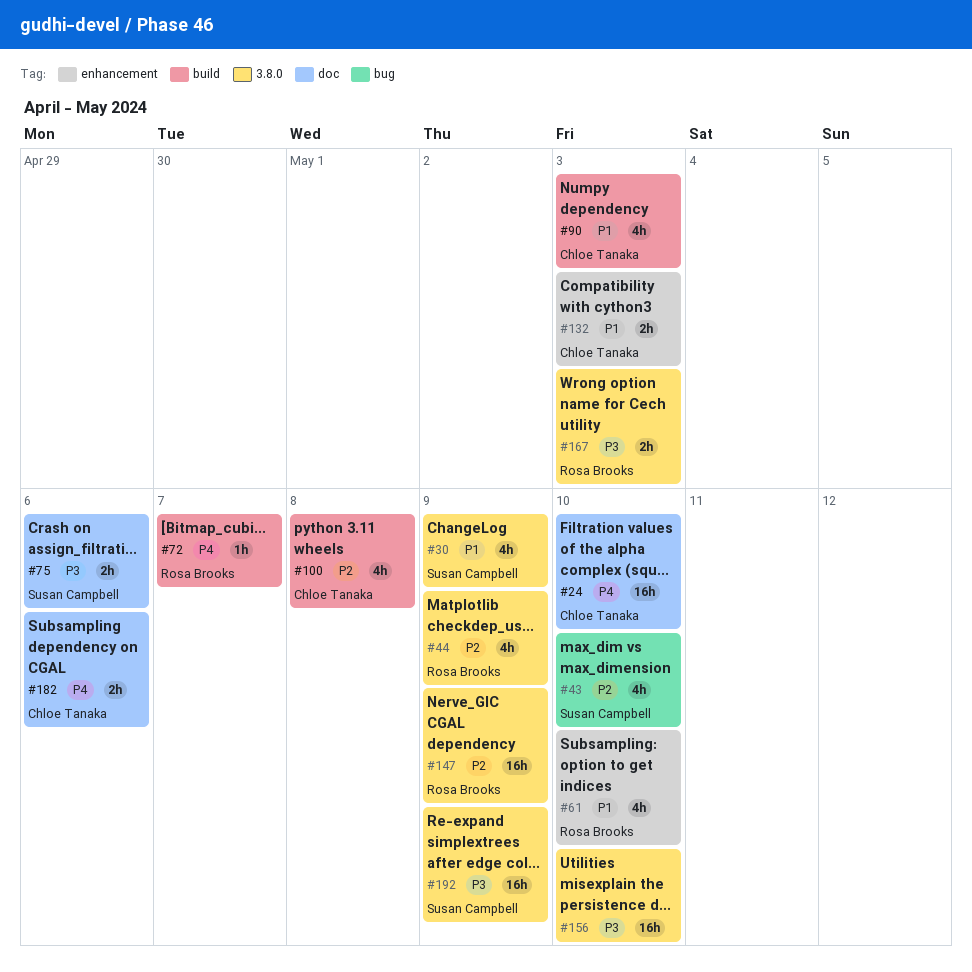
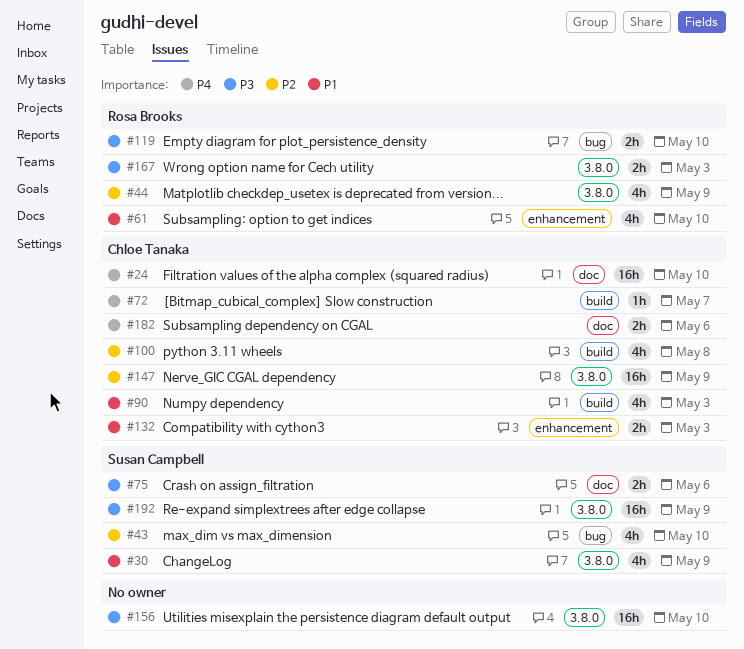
#72, owner: Rosa Brooks -> Chloe Tanaka
#119: none -> present
#147, owner: Rosa Brooks -> Chloe Tanaka

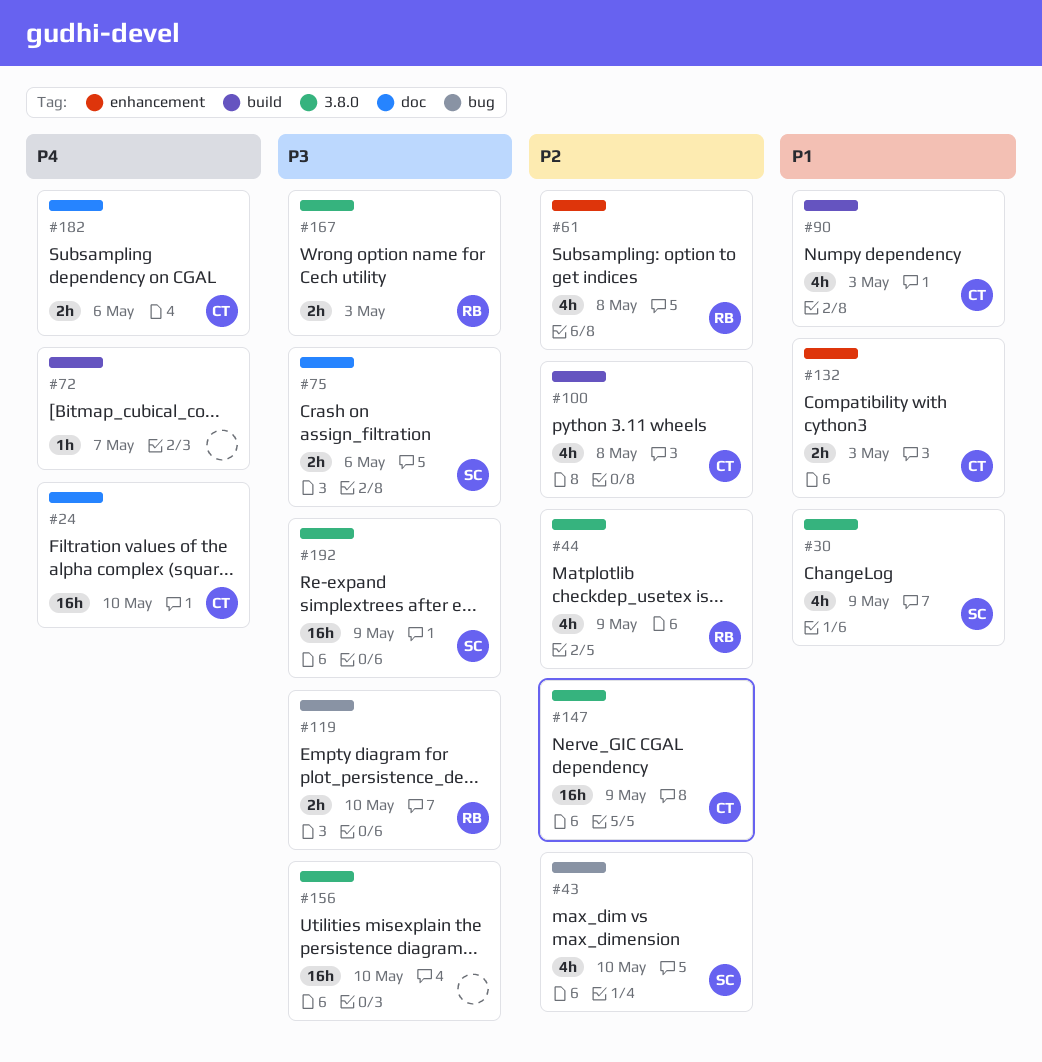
#61, priority: P1 -> P2
#61, due: May 10 -> May 8
#72, owner: Chloe Tanaka -> none

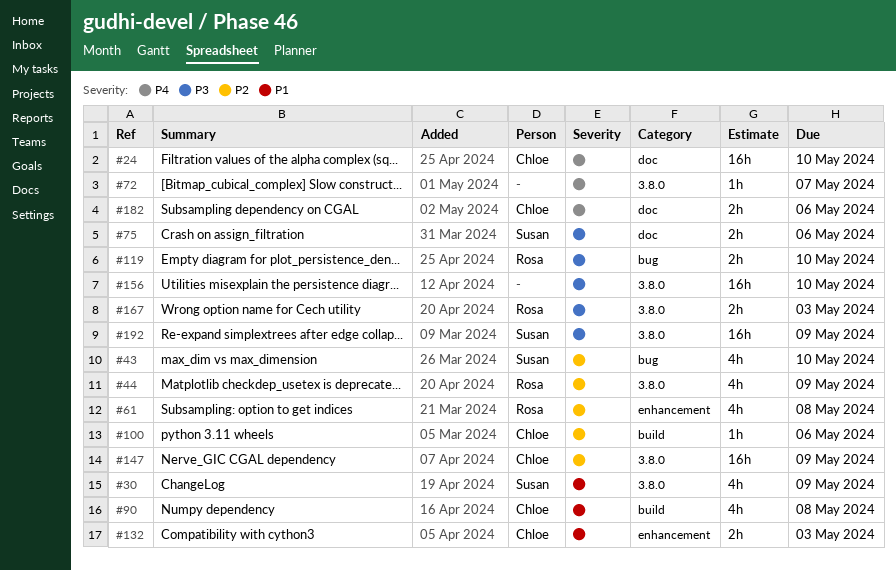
#72, label: build -> 3.8.0
#90, due: May 3 -> May 8
#100, estimate: 4h -> 1h
#100, due: May 8 -> May 6

